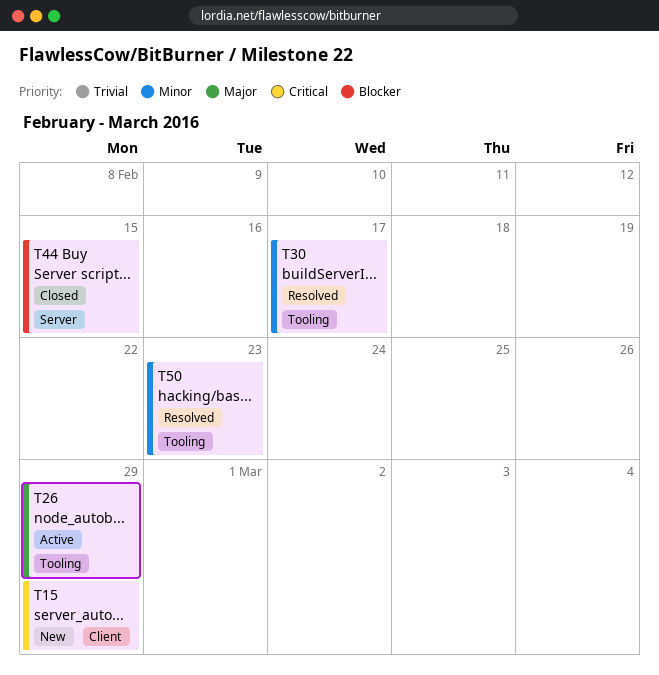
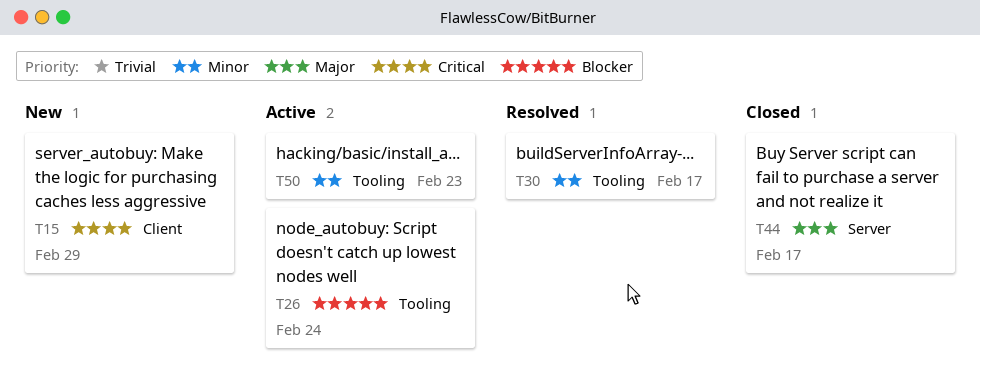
T26, priority: Major -> Blocker
T26, due: Feb 29 -> Feb 24
T44, priority: Blocker -> Major
T44, due: Feb 15 -> Feb 17
T50, status: Resolved -> Active

